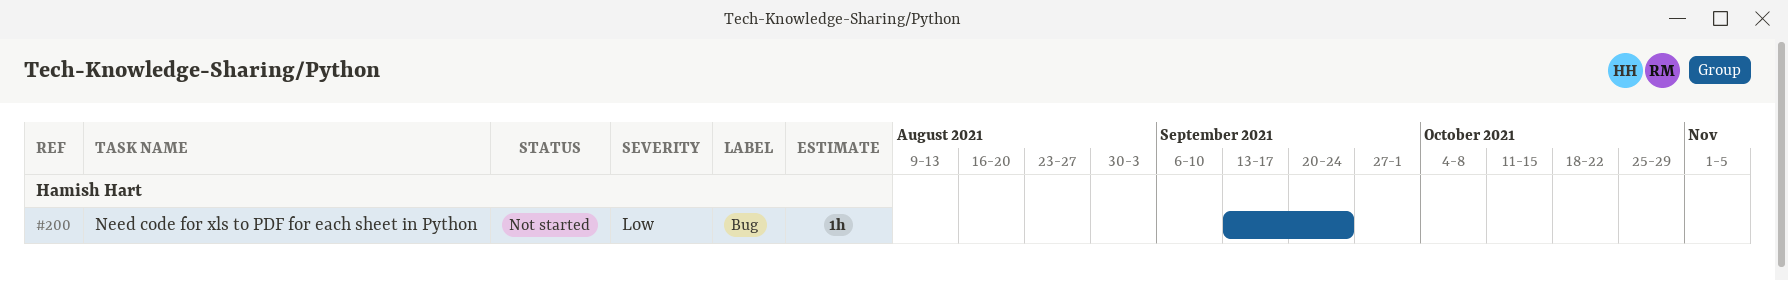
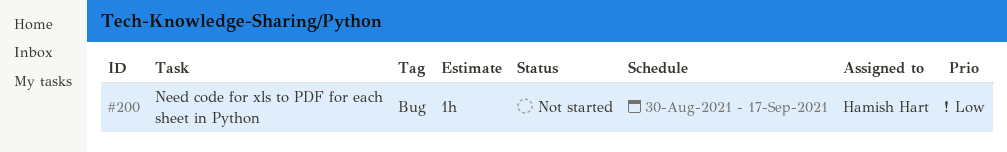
#200, start: Sep 13 -> Aug 30
#200, due: Sep 24 -> Sep 17

